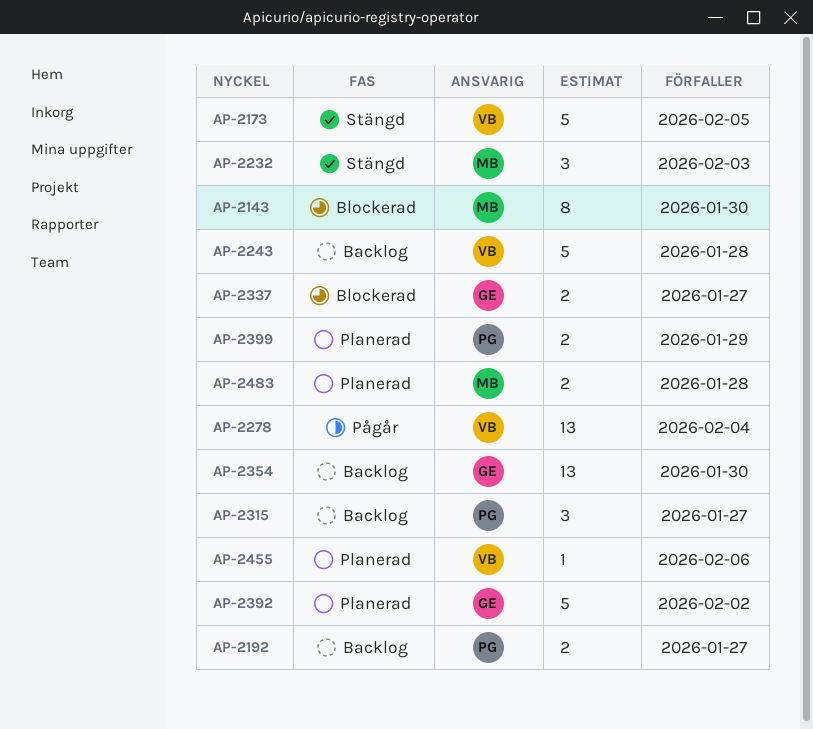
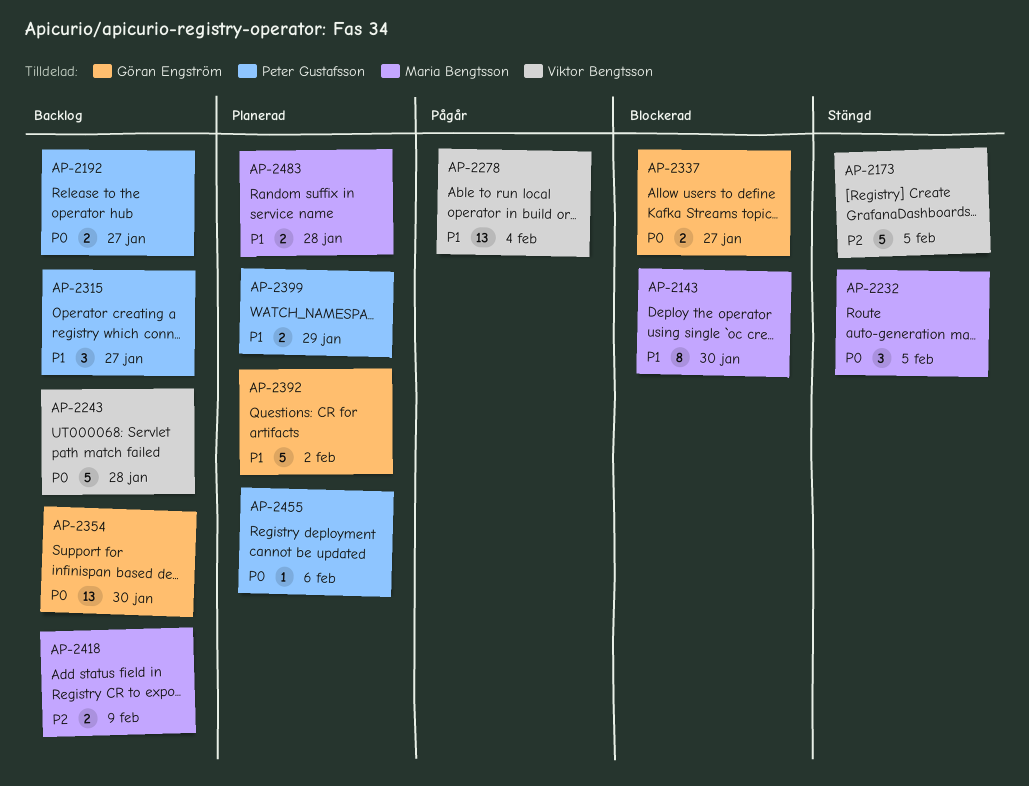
AP-2232, due: Feb 3 -> Feb 5
AP-2418: none -> present
AP-2455, owner: Viktor Bengtsson -> Peter Gustafsson

